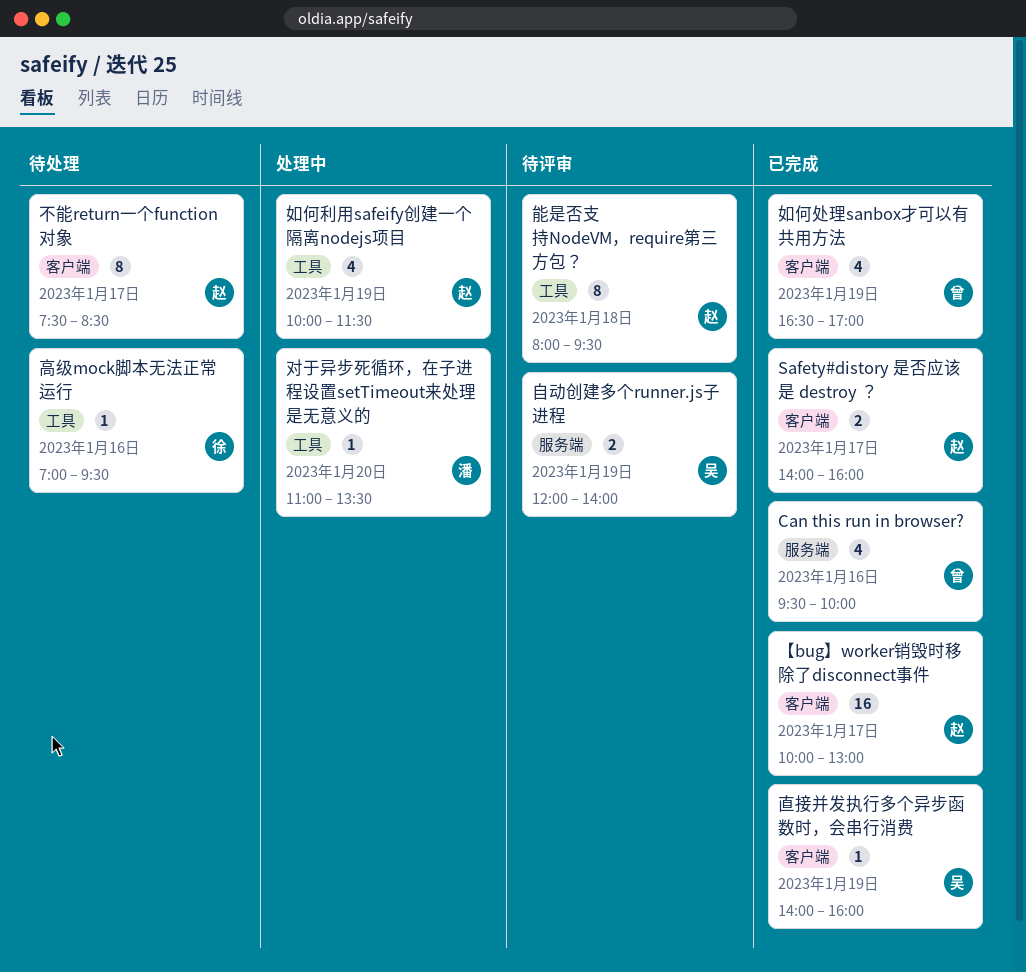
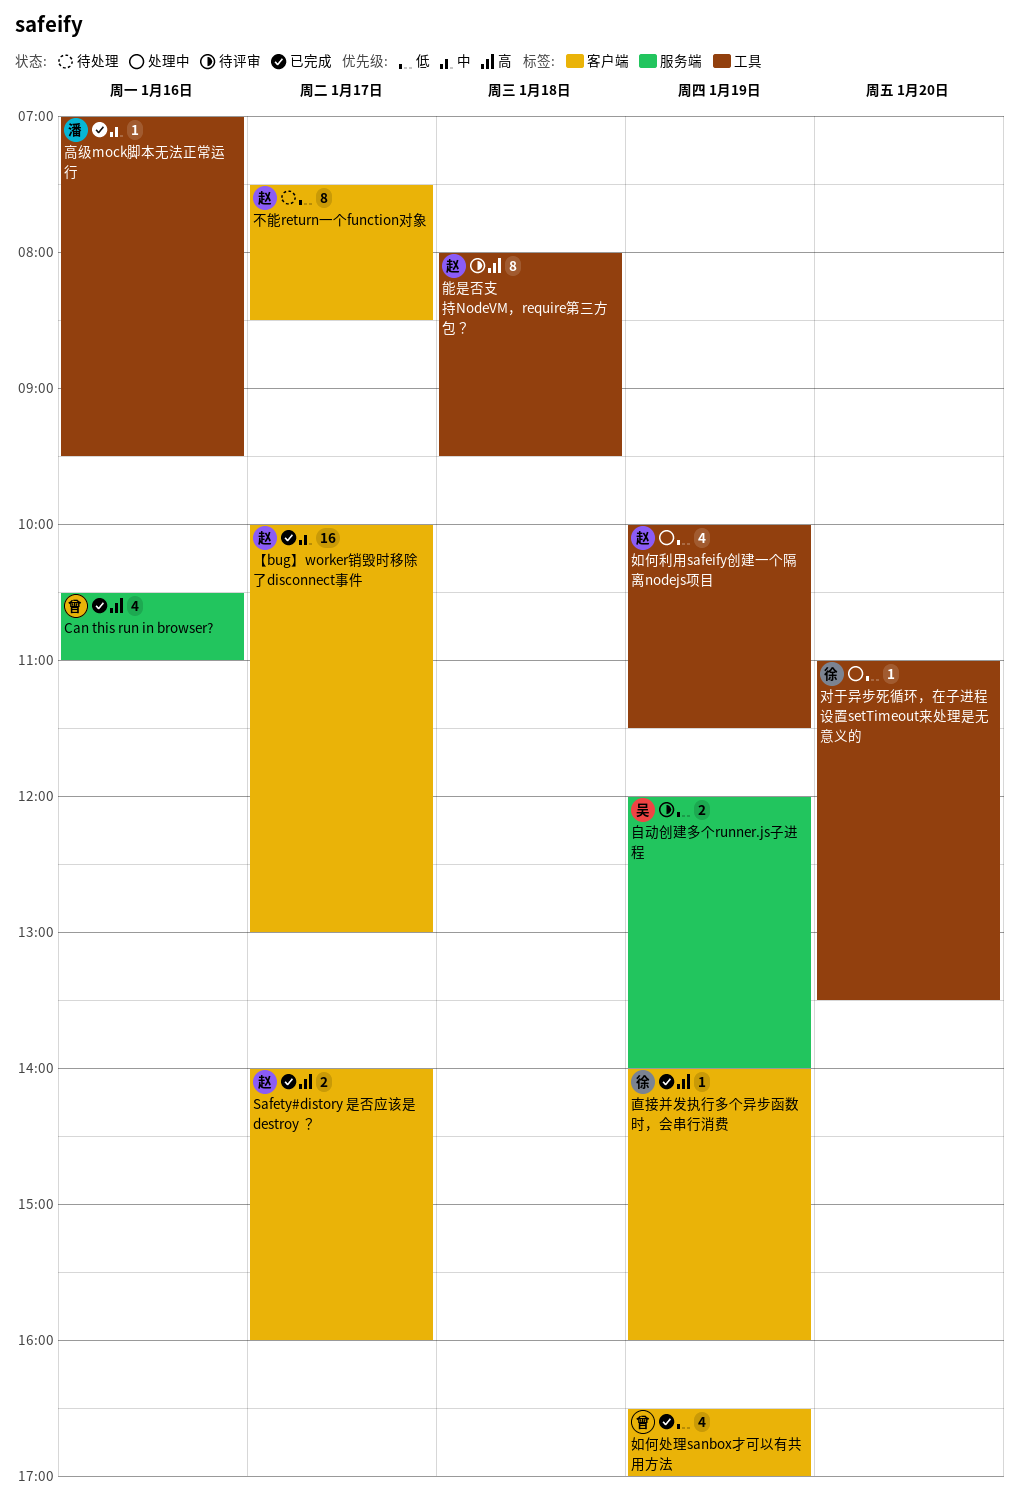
Can this run in browser?, begins: 09:30 -> 10:30
Can this run in browser?, ends: 10:00 -> 11:00
对于异步死循环，在子进程设置setTimeout来处理是无意义的, owner: 潘 -> 徐
直接并发执行多个异步函数时，会串行消费, owner: 吴 -> 徐
高级mock脚本无法正常运行, status: 待处理 -> 已完成
高级mock脚本无法正常运行, owner: 徐 -> 潘

